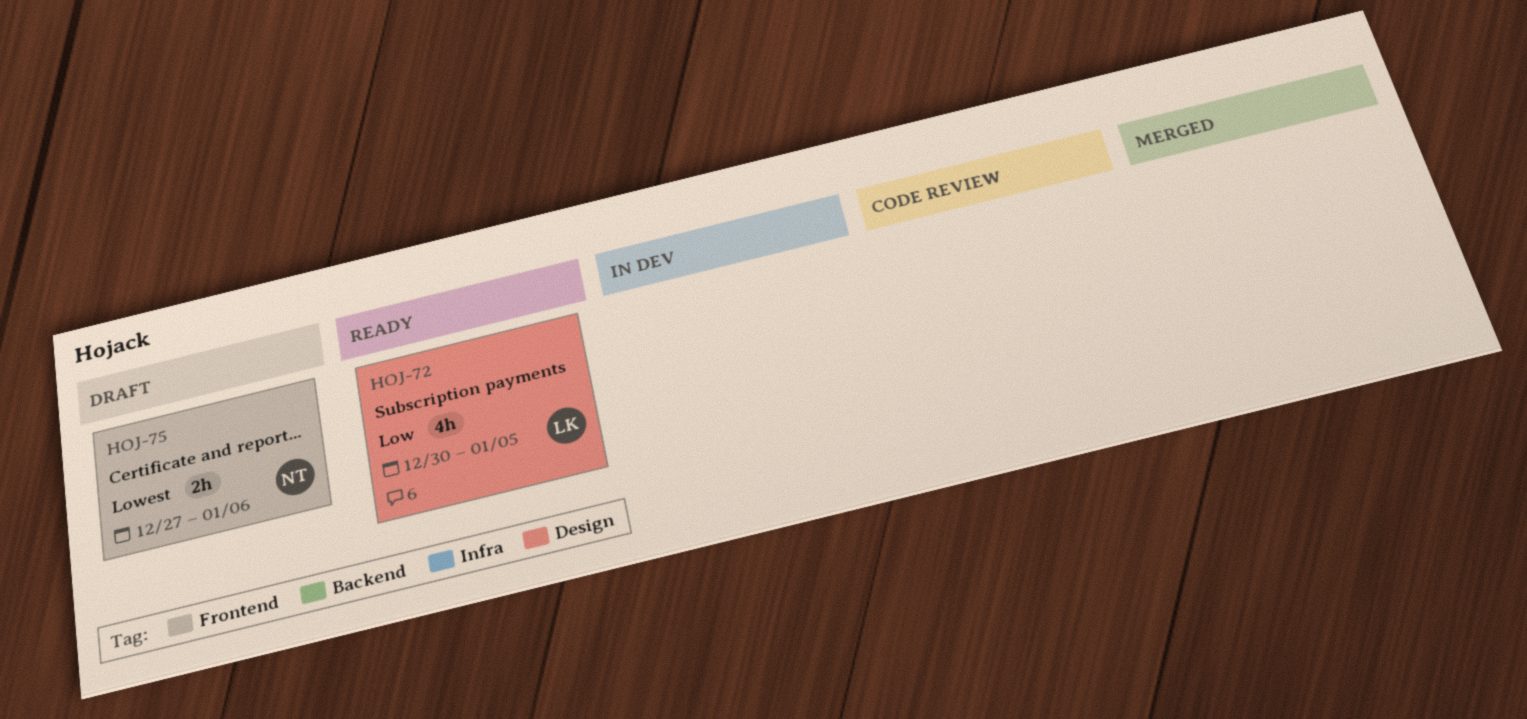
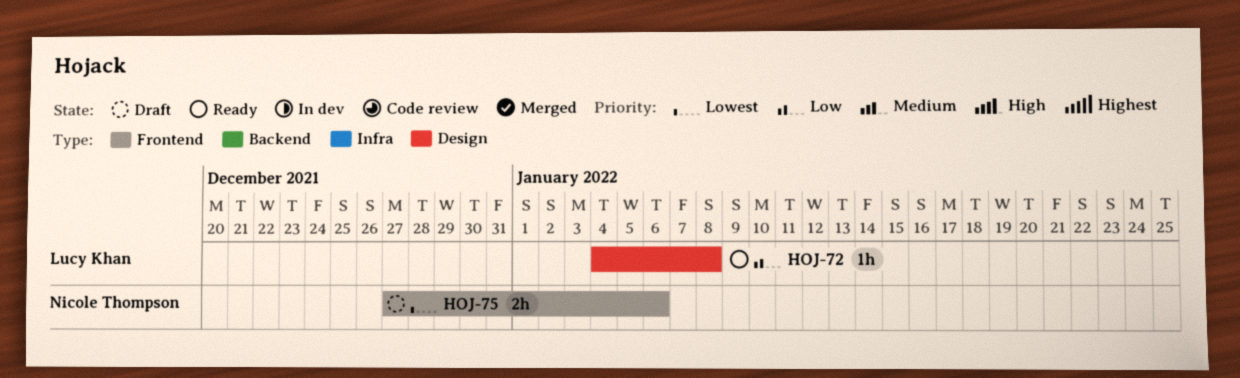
HOJ-72, estimate: 4h -> 1h
HOJ-72, start: Dec 30 -> Jan 4
HOJ-72, due: Jan 5 -> Jan 8

